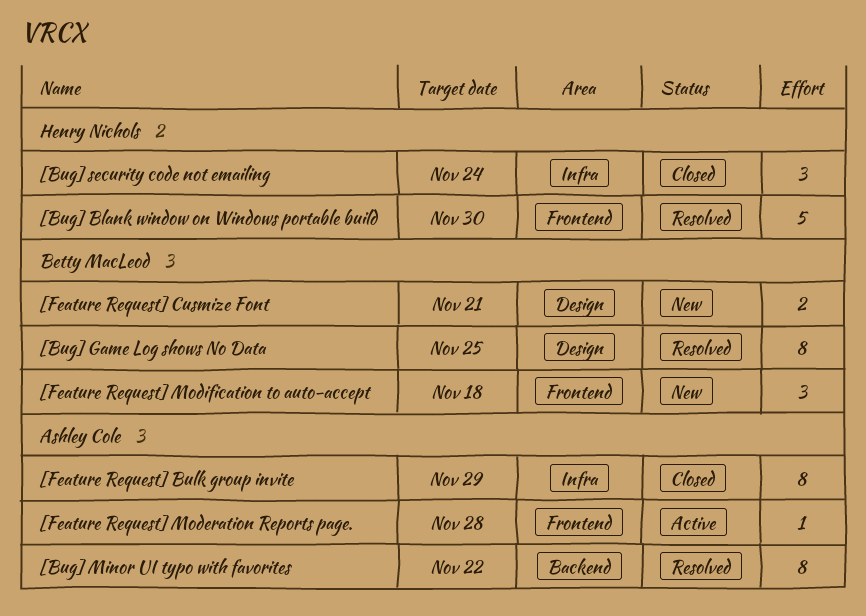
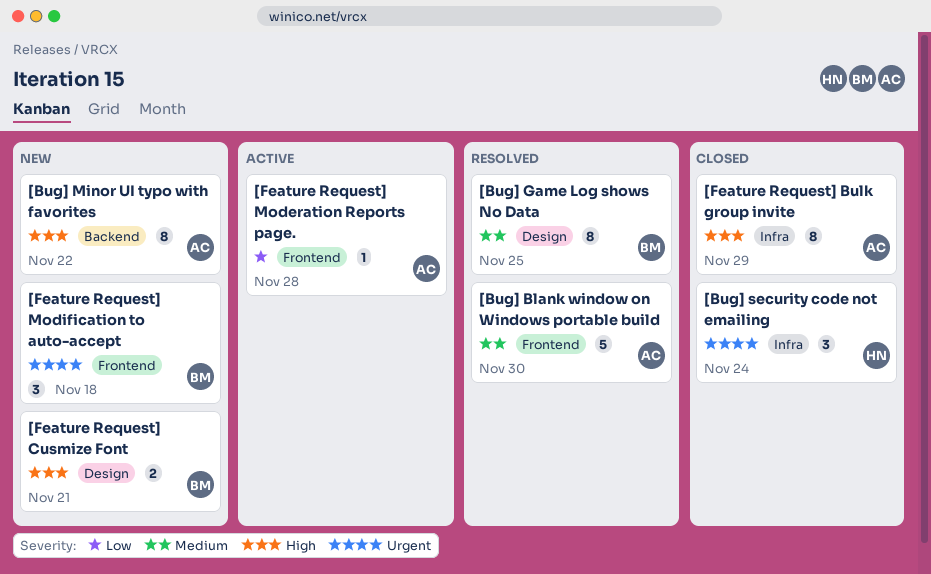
[Bug] Blank window on Windows portable build, owner: Henry Nichols -> Ashley Cole
[Bug] Minor UI typo with favorites, status: Resolved -> New

